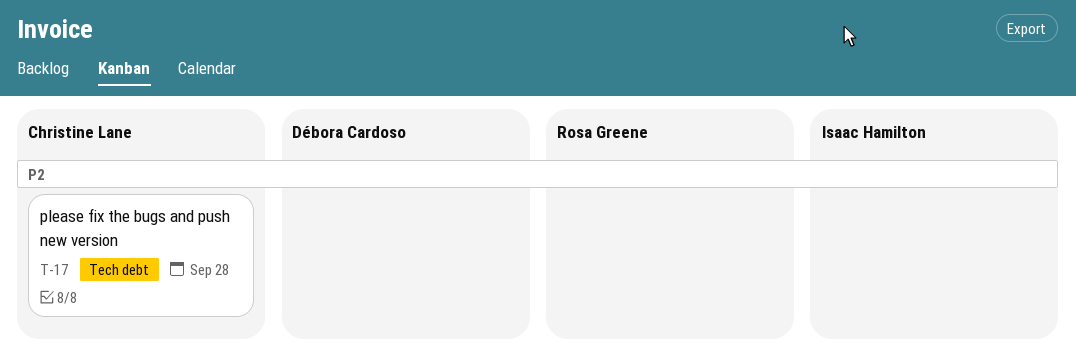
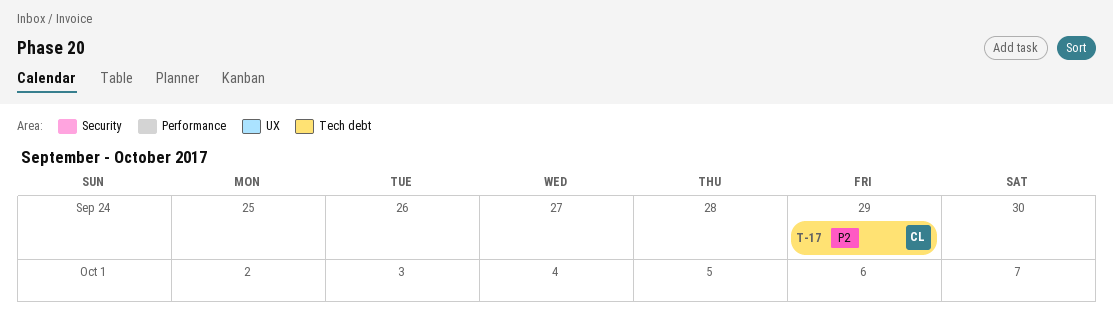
T-17, due: Sep 28 -> Sep 29

